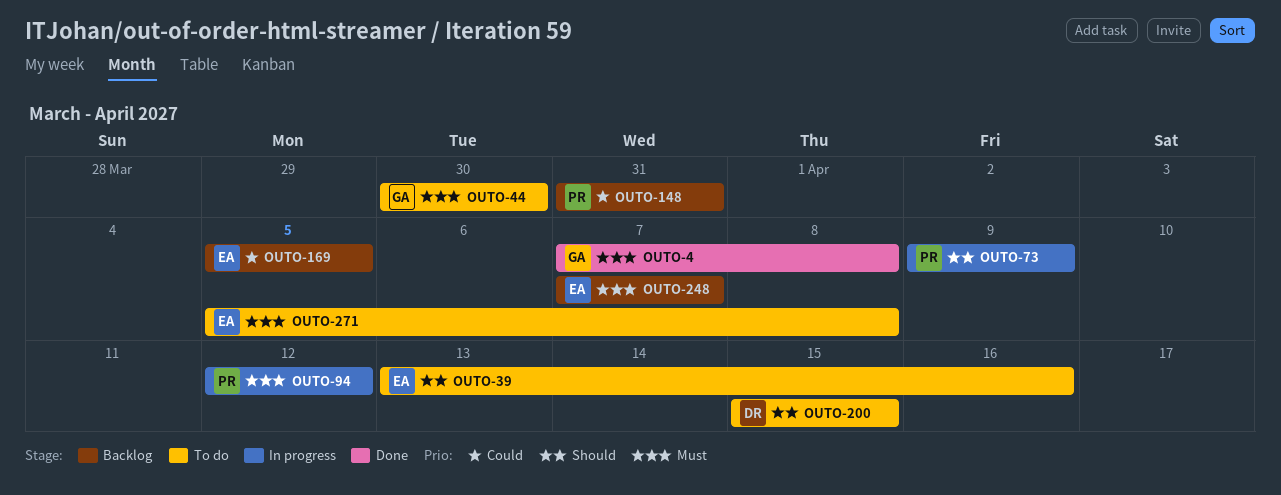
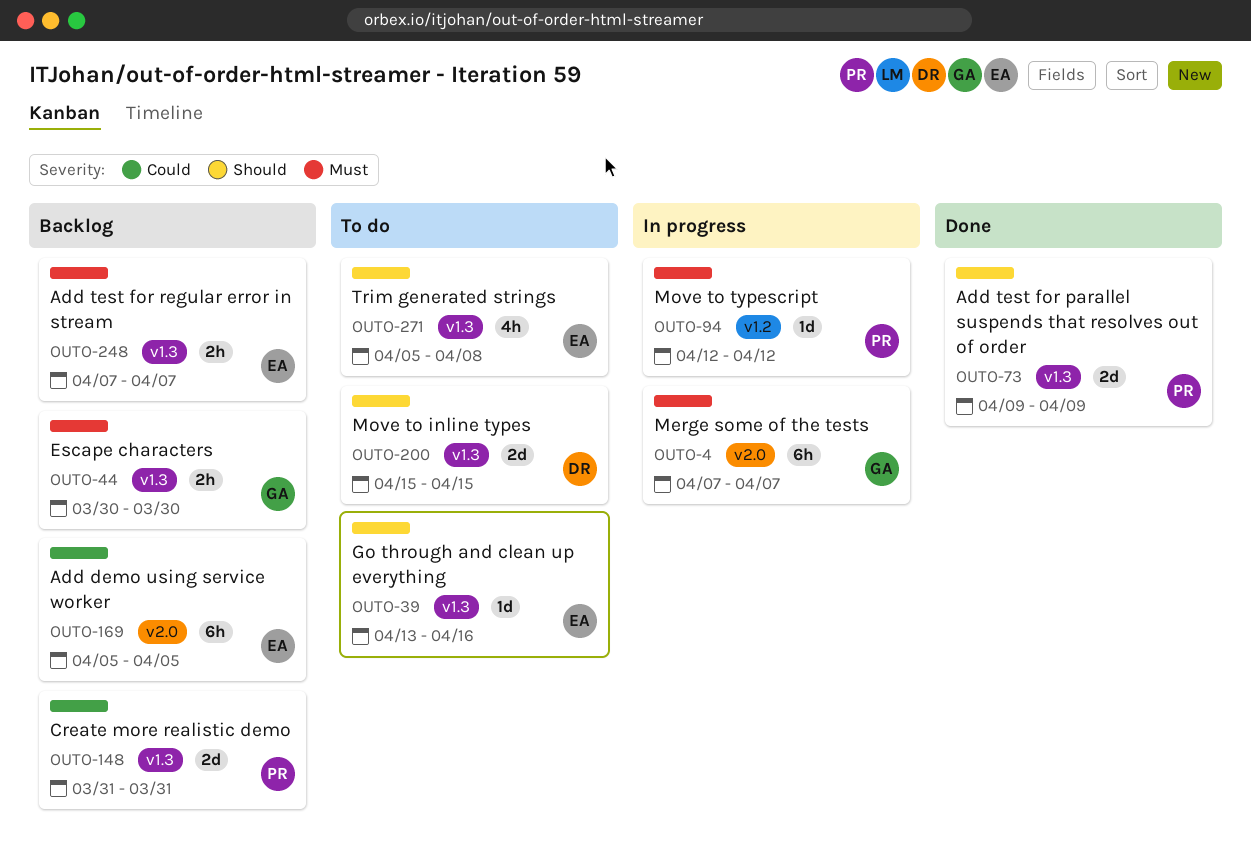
OUTO-4, status: Done -> In progress
OUTO-4, due: Apr 8 -> Apr 7
OUTO-44, status: To do -> Backlog
OUTO-73, status: In progress -> Done
OUTO-271, priority: Must -> Should

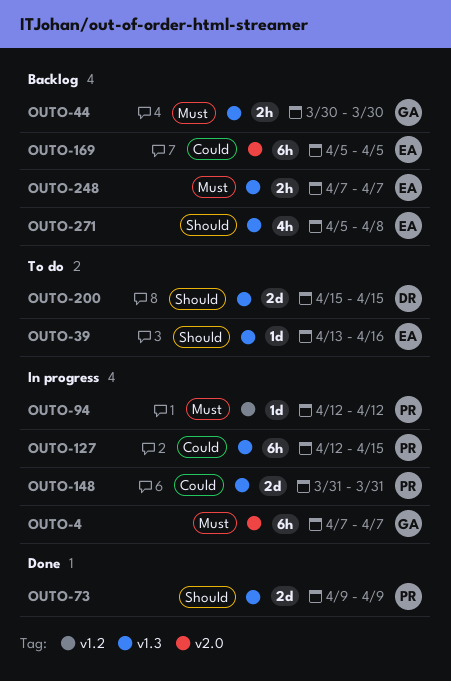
OUTO-127: none -> present
OUTO-148, status: Backlog -> In progress
OUTO-271, status: To do -> Backlog

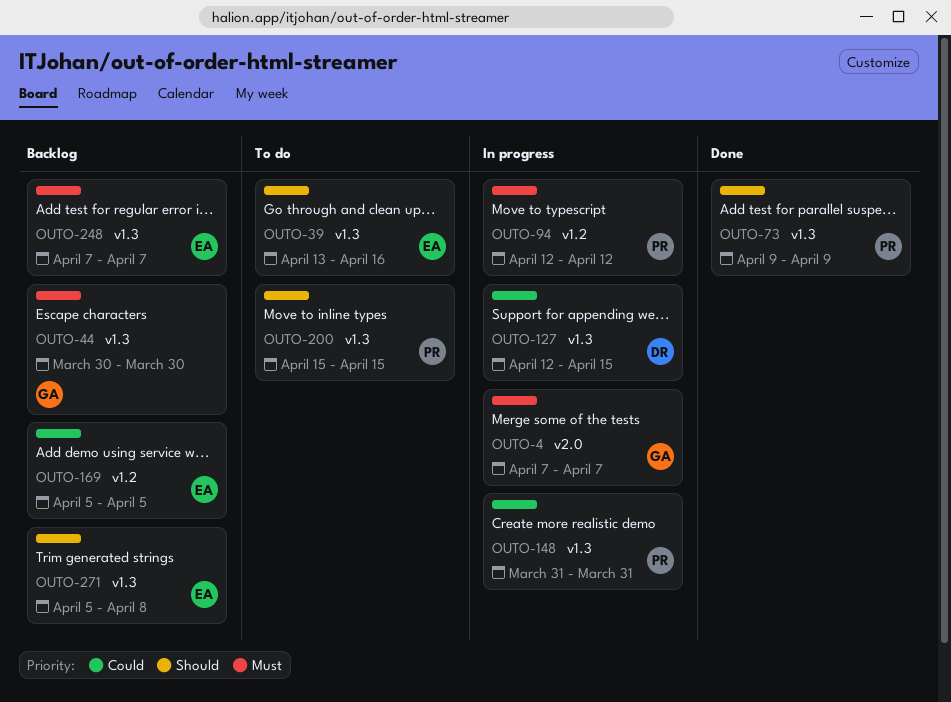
OUTO-127, owner: PR -> DR
OUTO-169, label: v2.0 -> v1.2
OUTO-200, owner: DR -> PR

